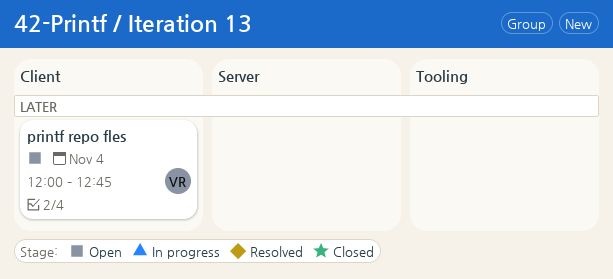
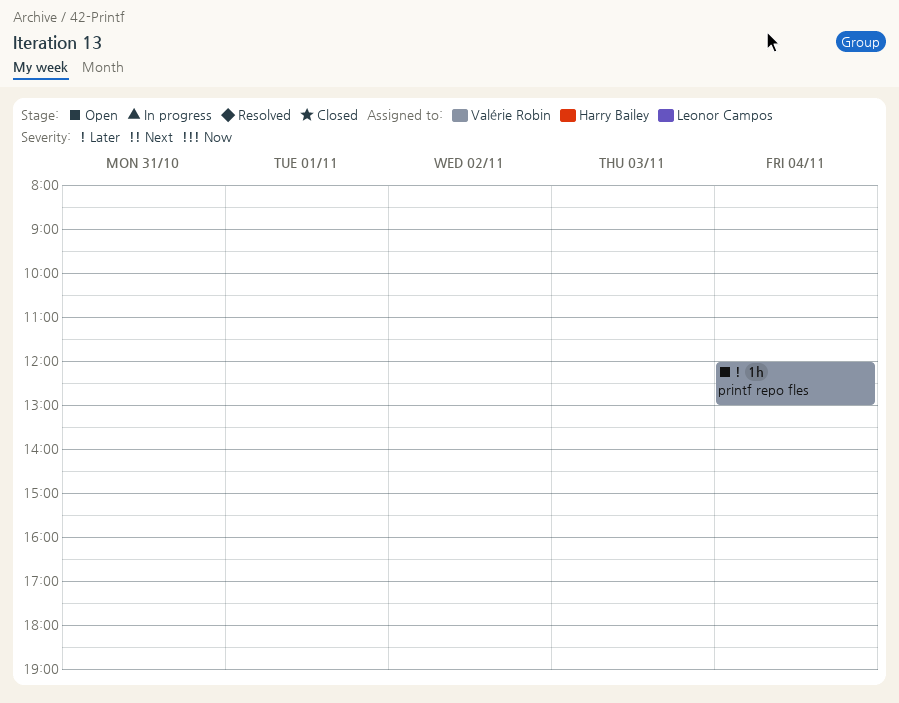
printf repo fles, ends: 12:45 -> 13:00

